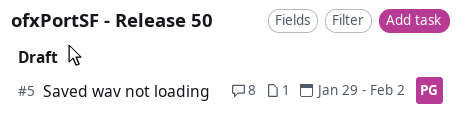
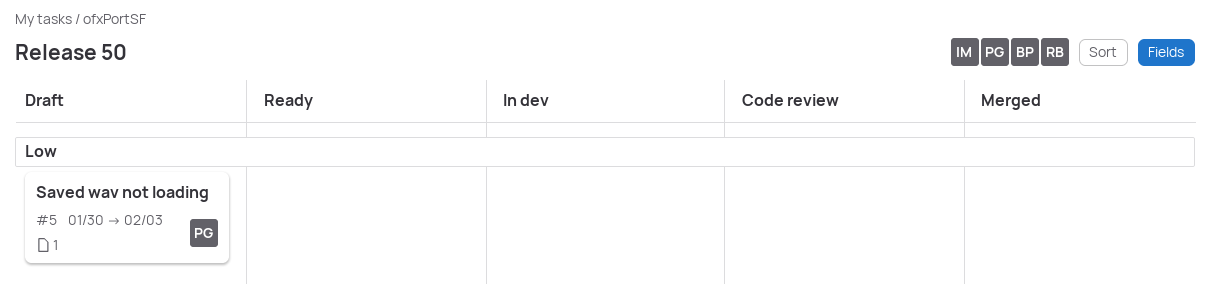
#5, start: Jan 29 -> Jan 30
#5, due: Feb 2 -> Feb 3

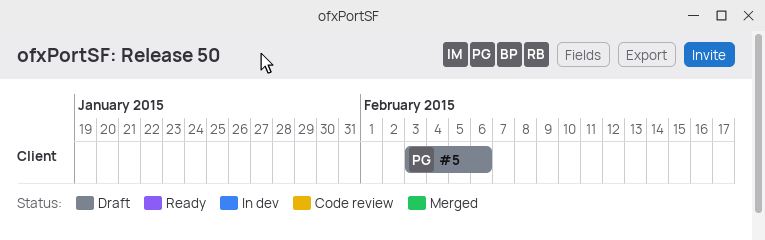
#5, start: Jan 30 -> Feb 3
#5, due: Feb 3 -> Feb 6

